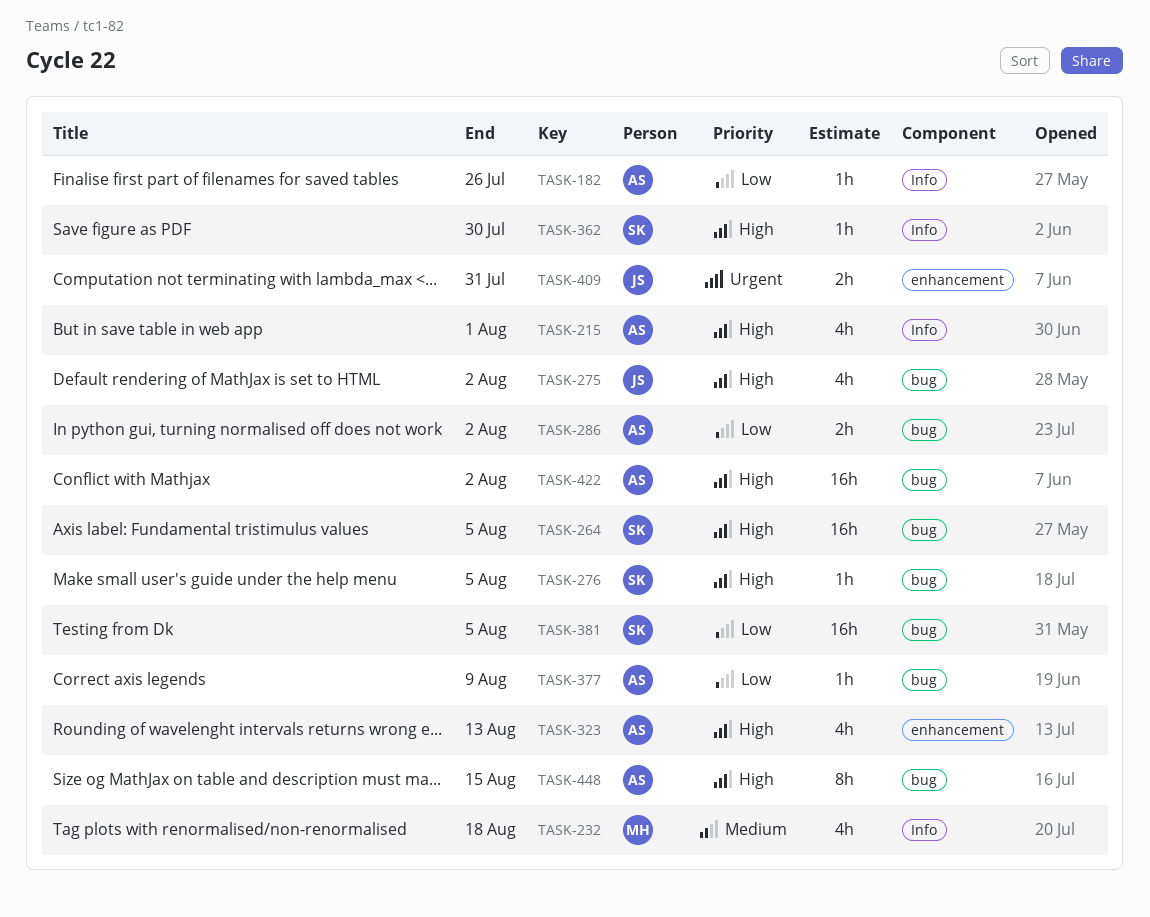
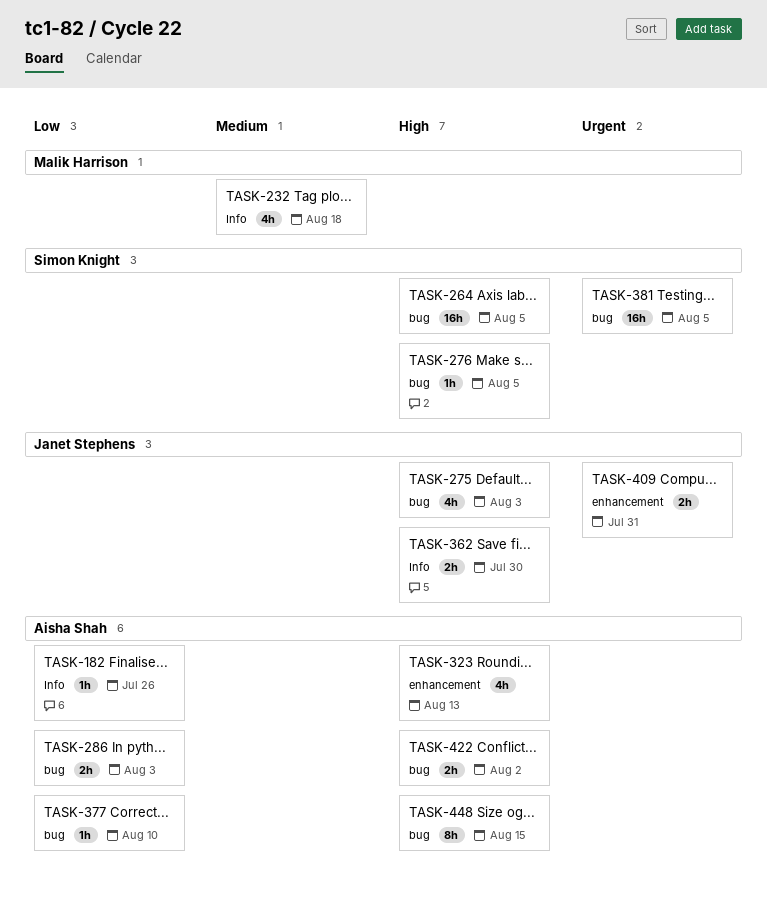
TASK-215: present -> none
TASK-275, due: Aug 2 -> Aug 3
TASK-286, due: Aug 2 -> Aug 3
TASK-362, owner: Simon Knight -> Janet Stephens
TASK-362, estimate: 1h -> 2h
TASK-377, due: Aug 9 -> Aug 10
TASK-381, priority: Low -> Urgent
TASK-422, estimate: 16h -> 2h

